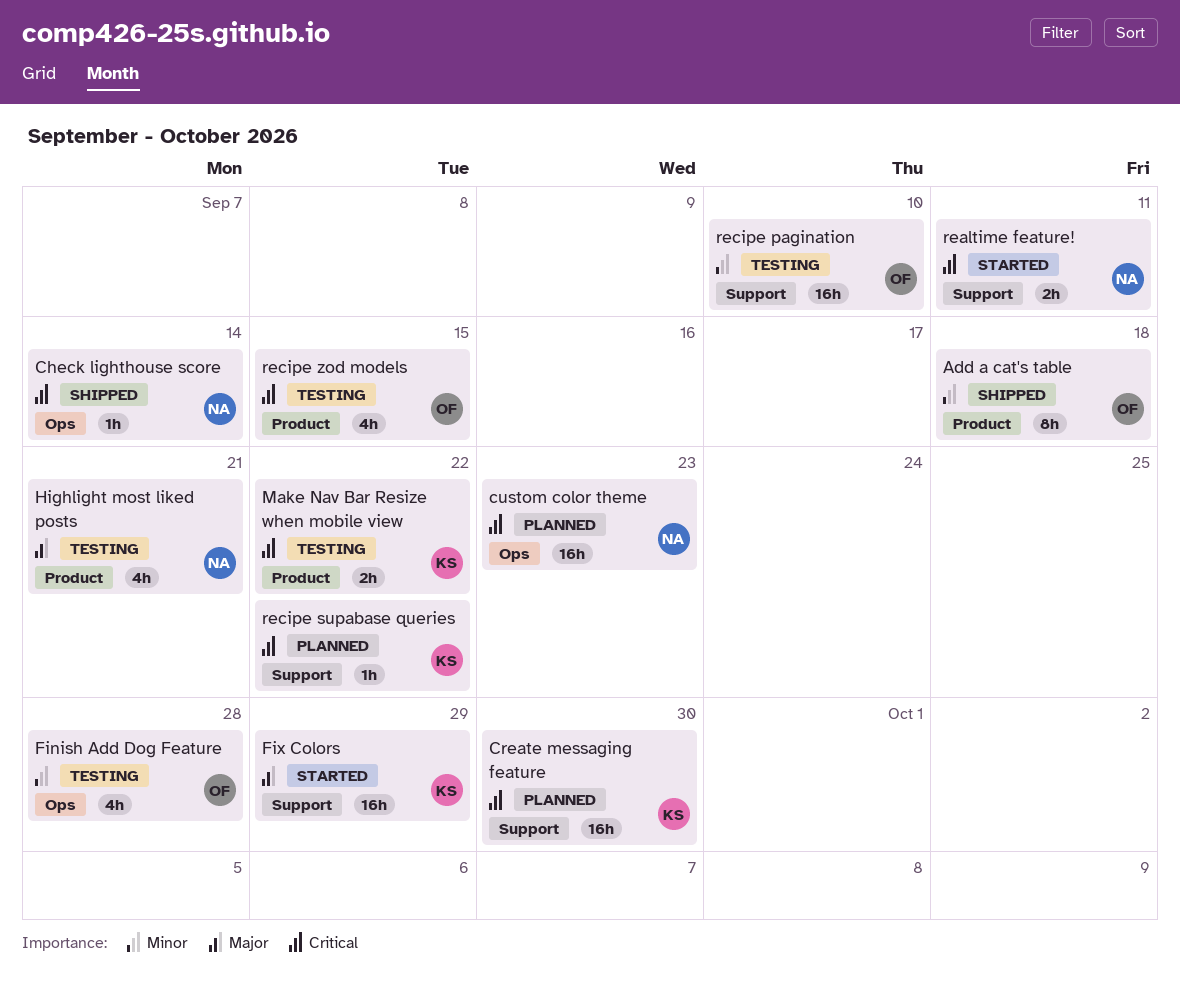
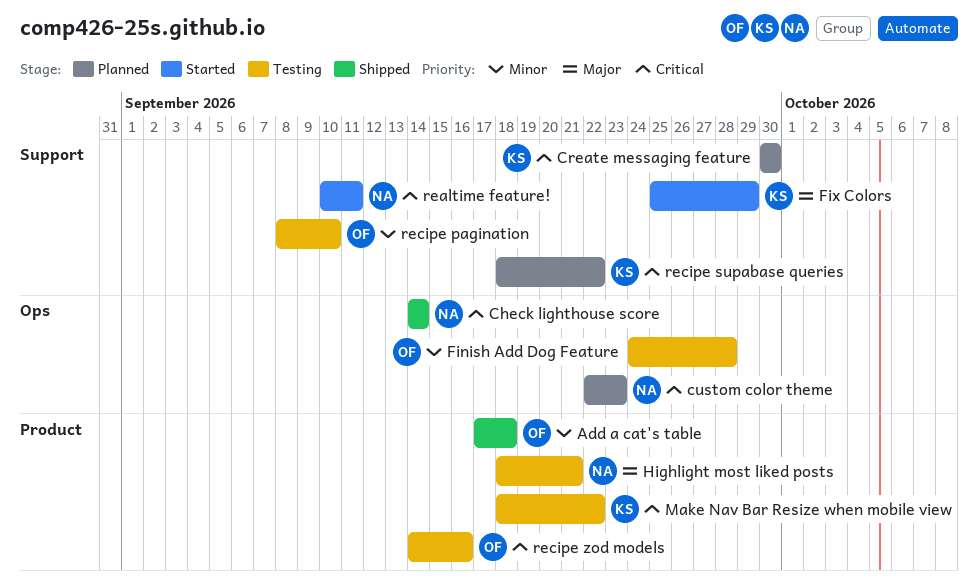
recipe zod models, due: Sep 15 -> Sep 16

